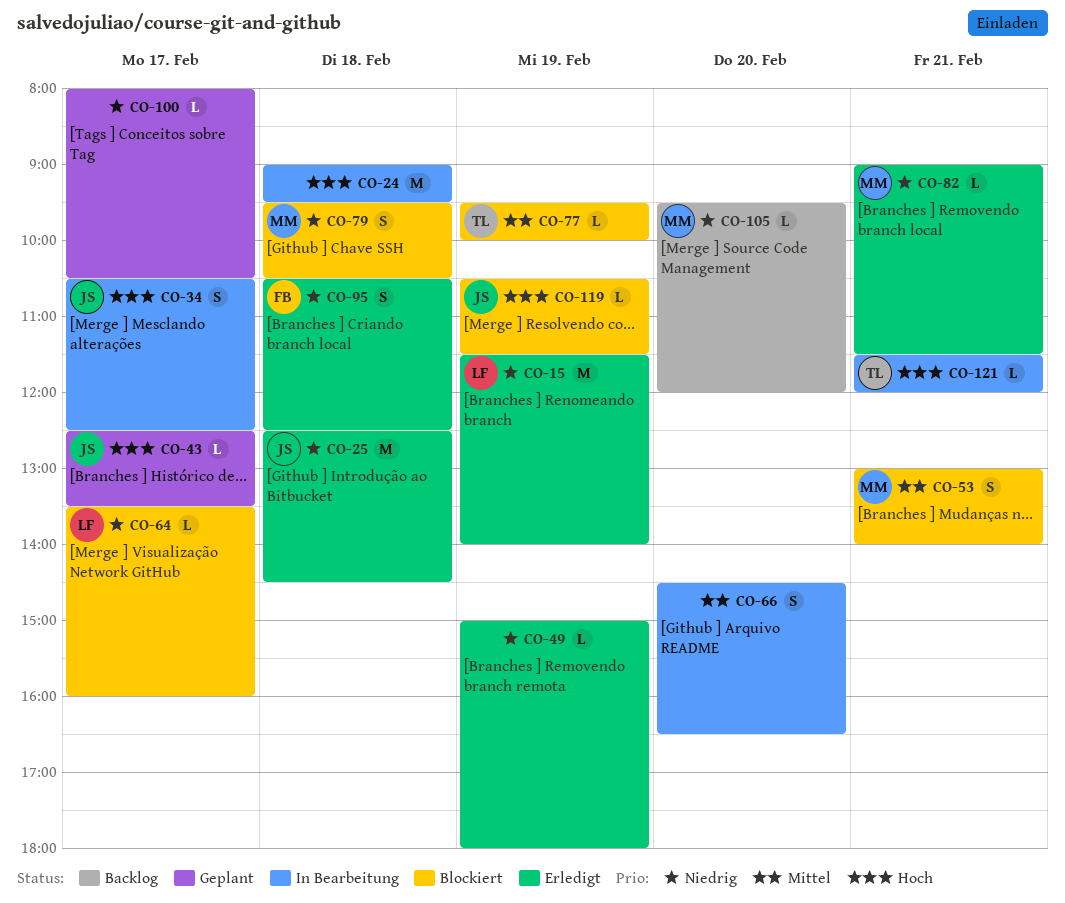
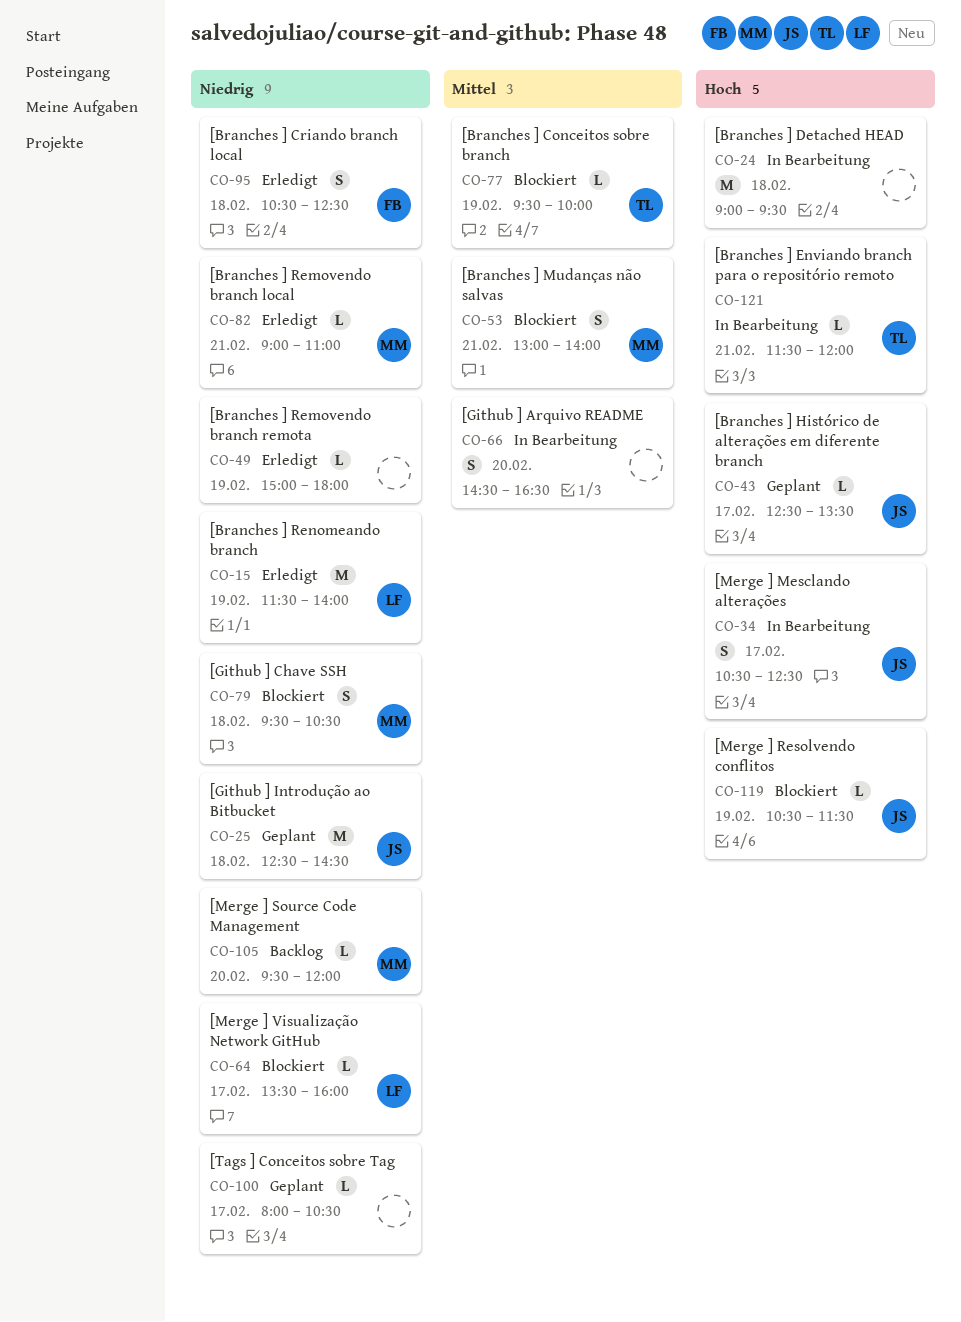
CO-25, status: Erledigt -> Geplant
CO-82, ends: 11:30 -> 11:00

